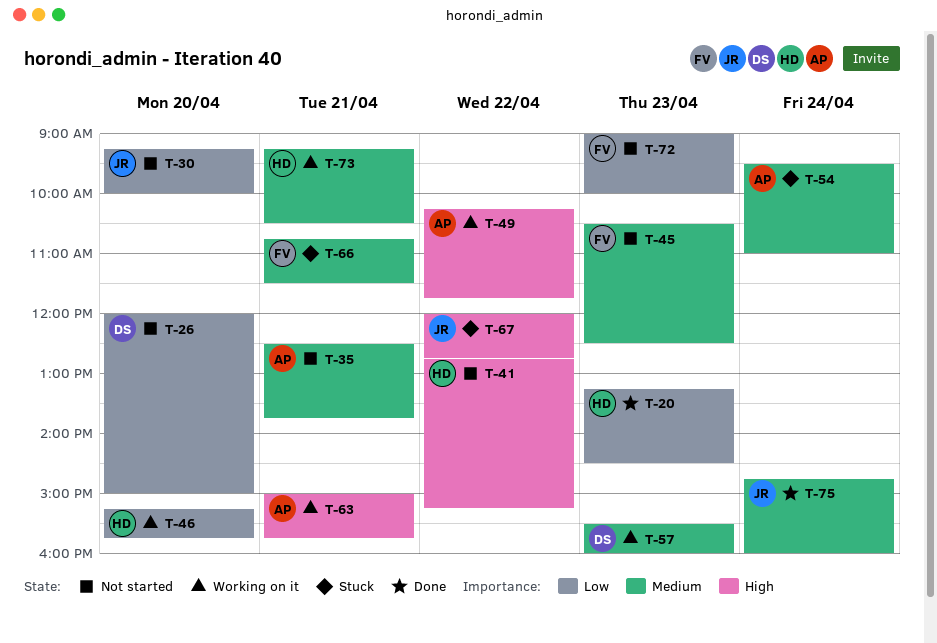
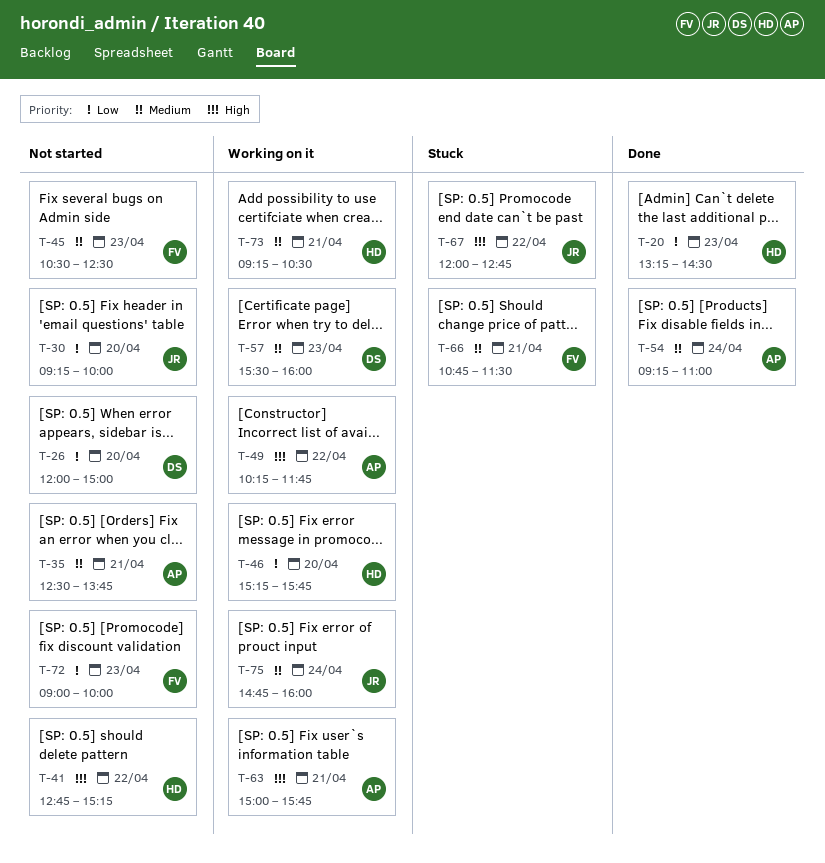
T-54, status: Stuck -> Done
T-54, begins: 09:30 -> 09:15
T-75, status: Done -> Working on it

